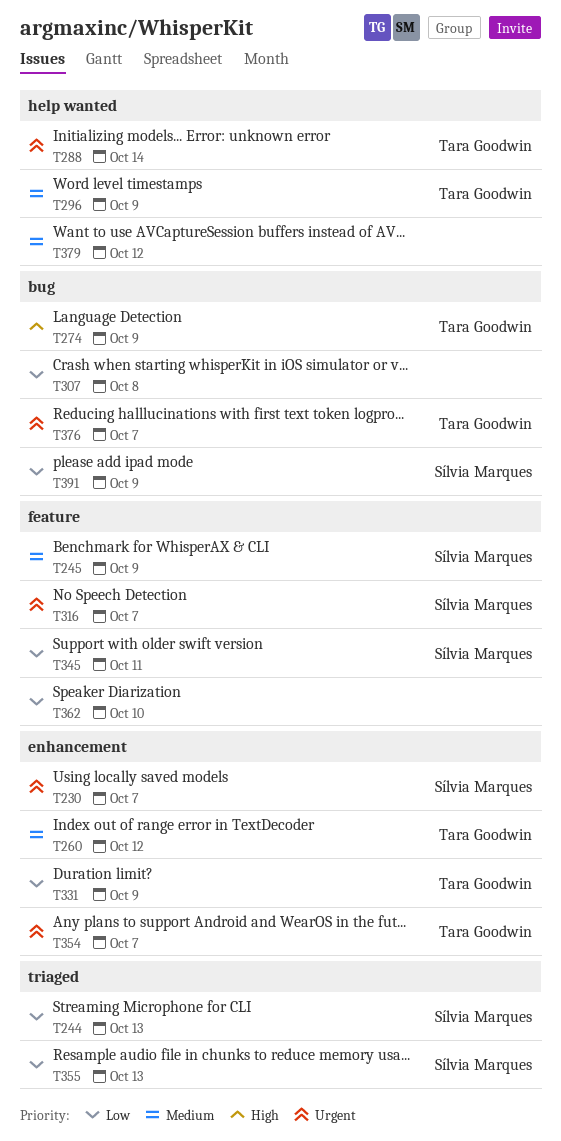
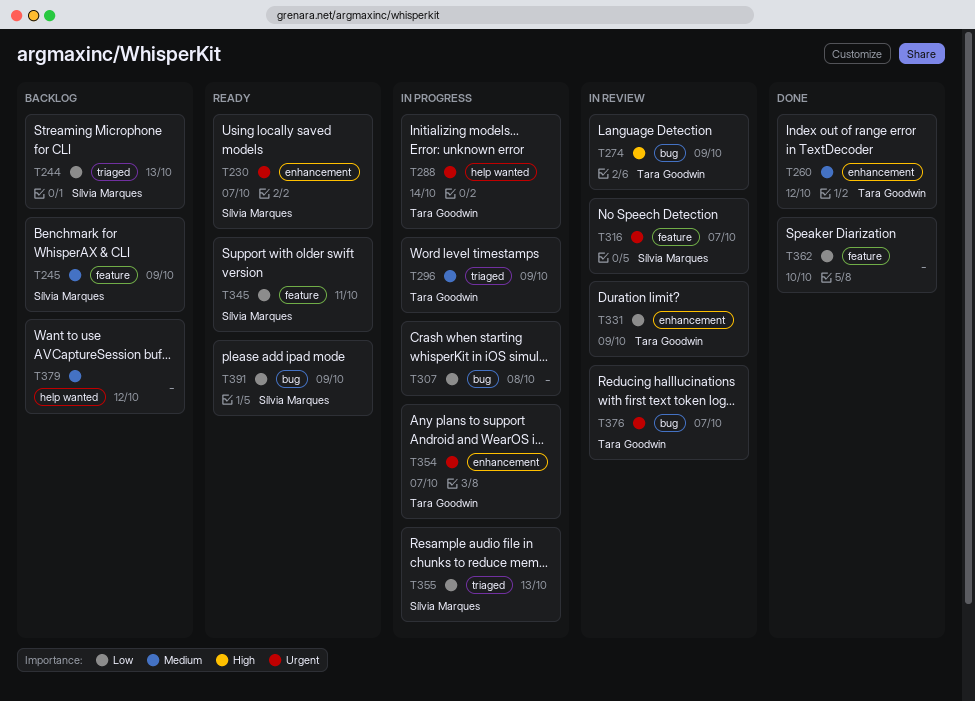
T296, label: help wanted -> triaged

